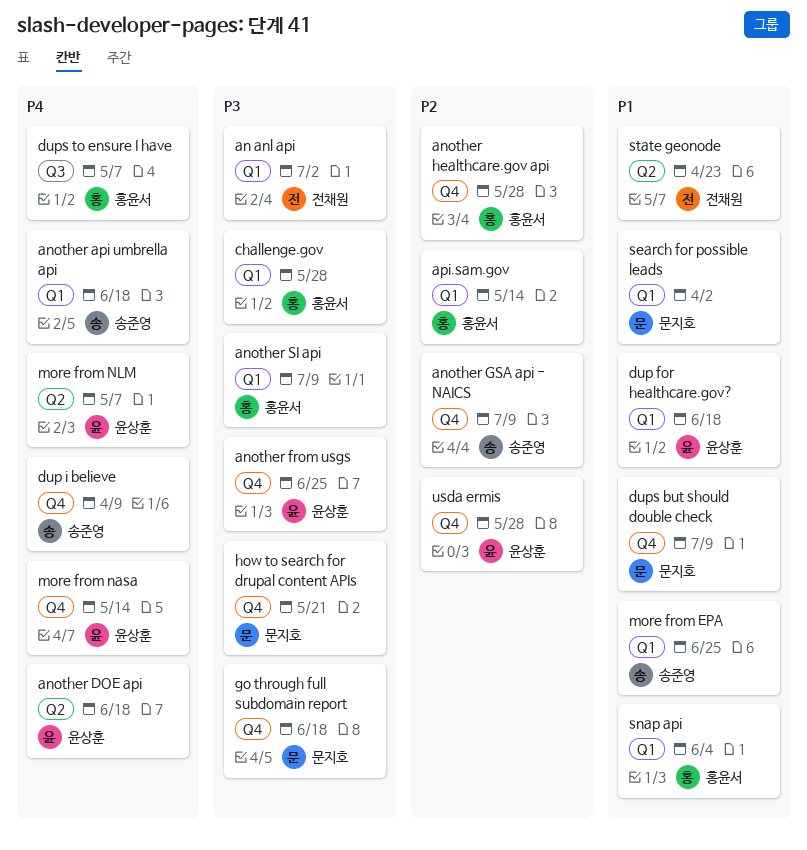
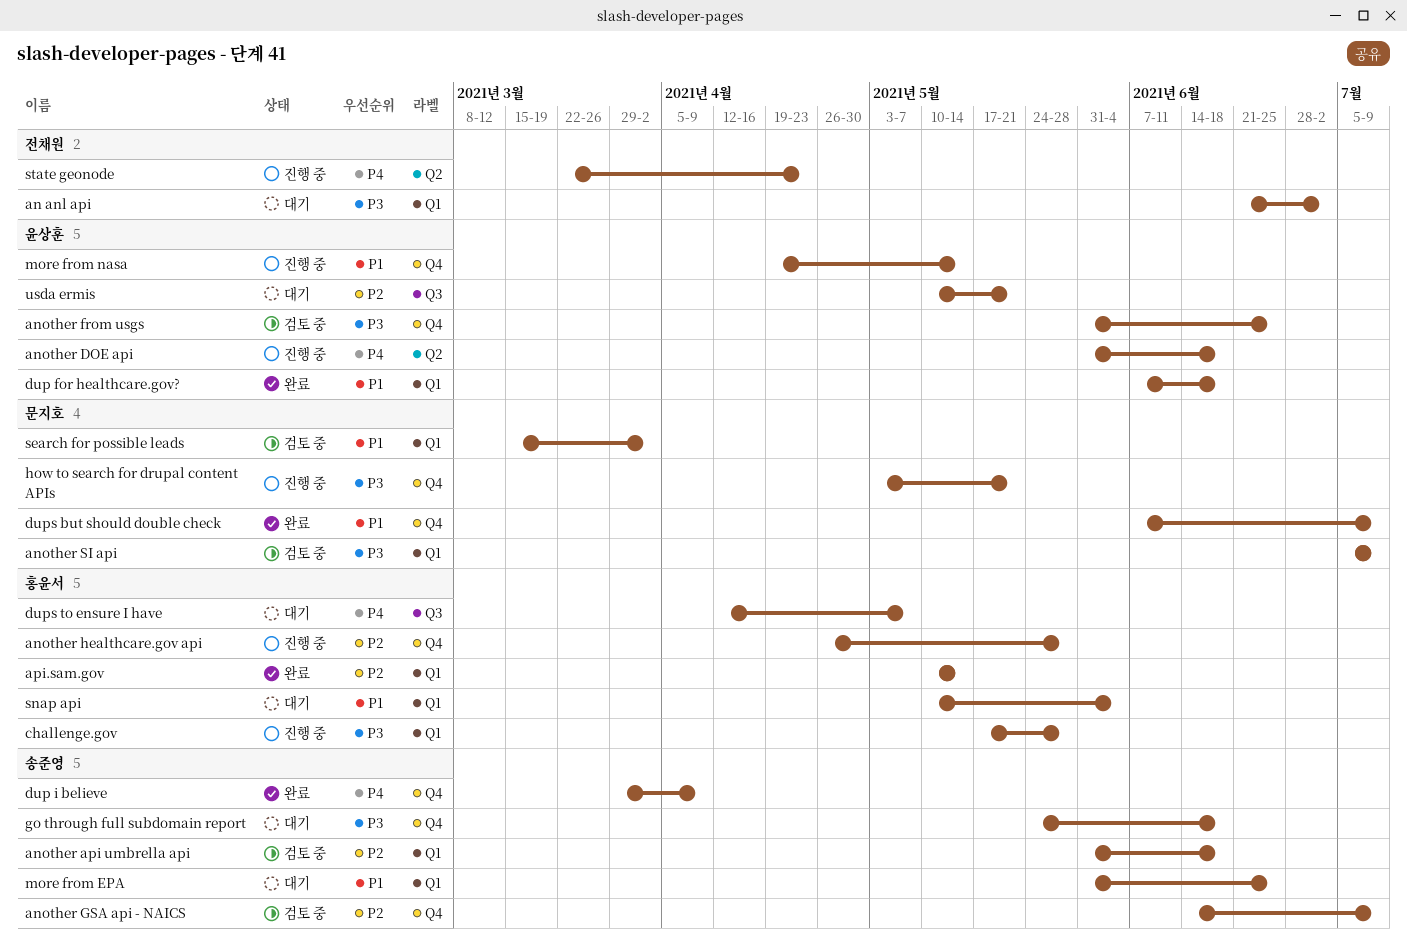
another api umbrella api, priority: P4 -> P2
another SI api, owner: 홍윤서 -> 문지호
go through full subdomain report, owner: 문지호 -> 송준영
more from nasa, priority: P4 -> P1
more from NLM: present -> none
state geonode, priority: P1 -> P4
usda ermis, label: Q4 -> Q3
usda ermis, due: May 28 -> May 21

